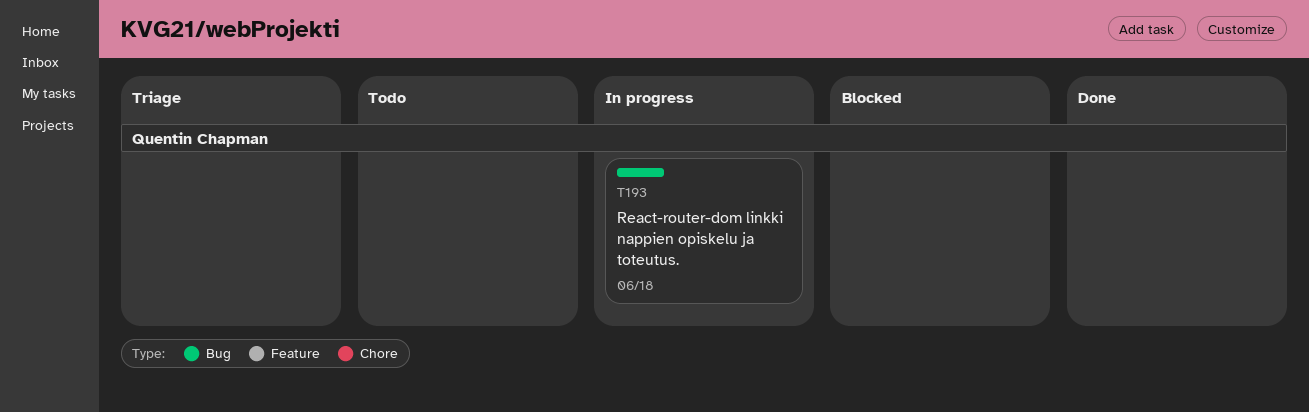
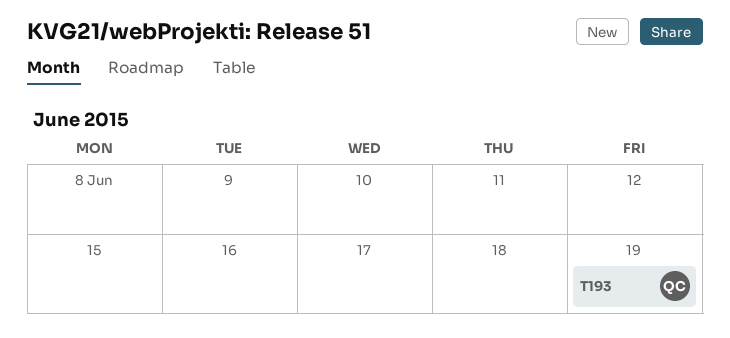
T193, due: Jun 18 -> Jun 19

